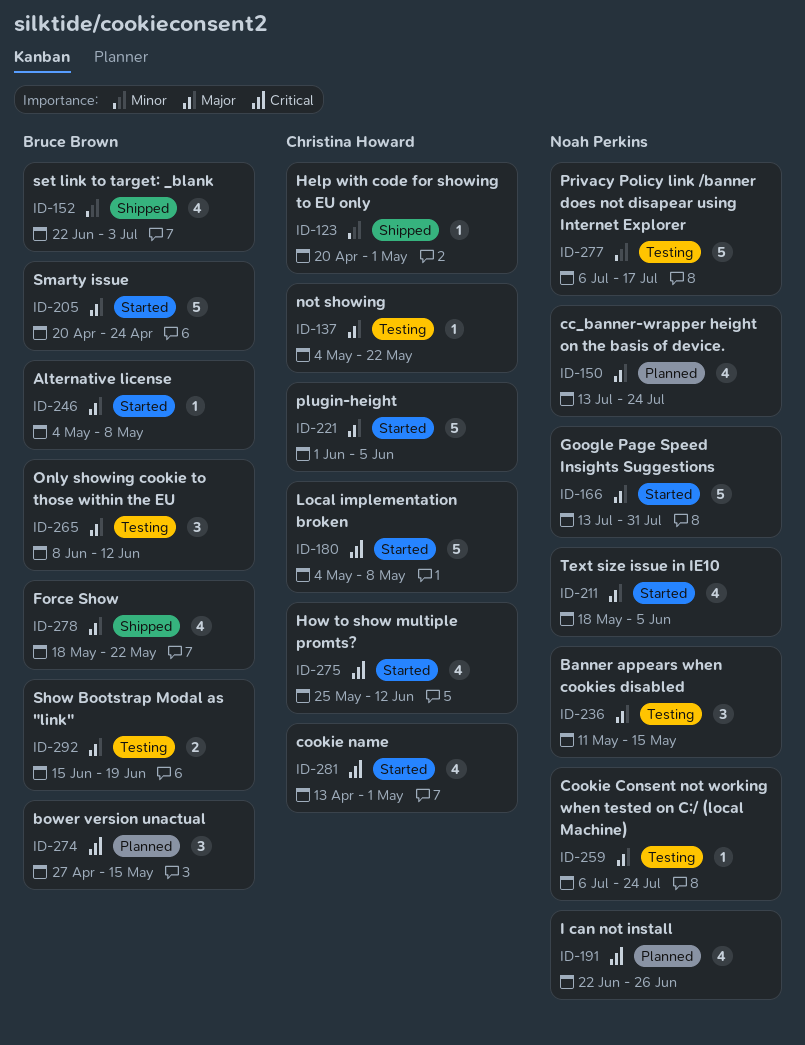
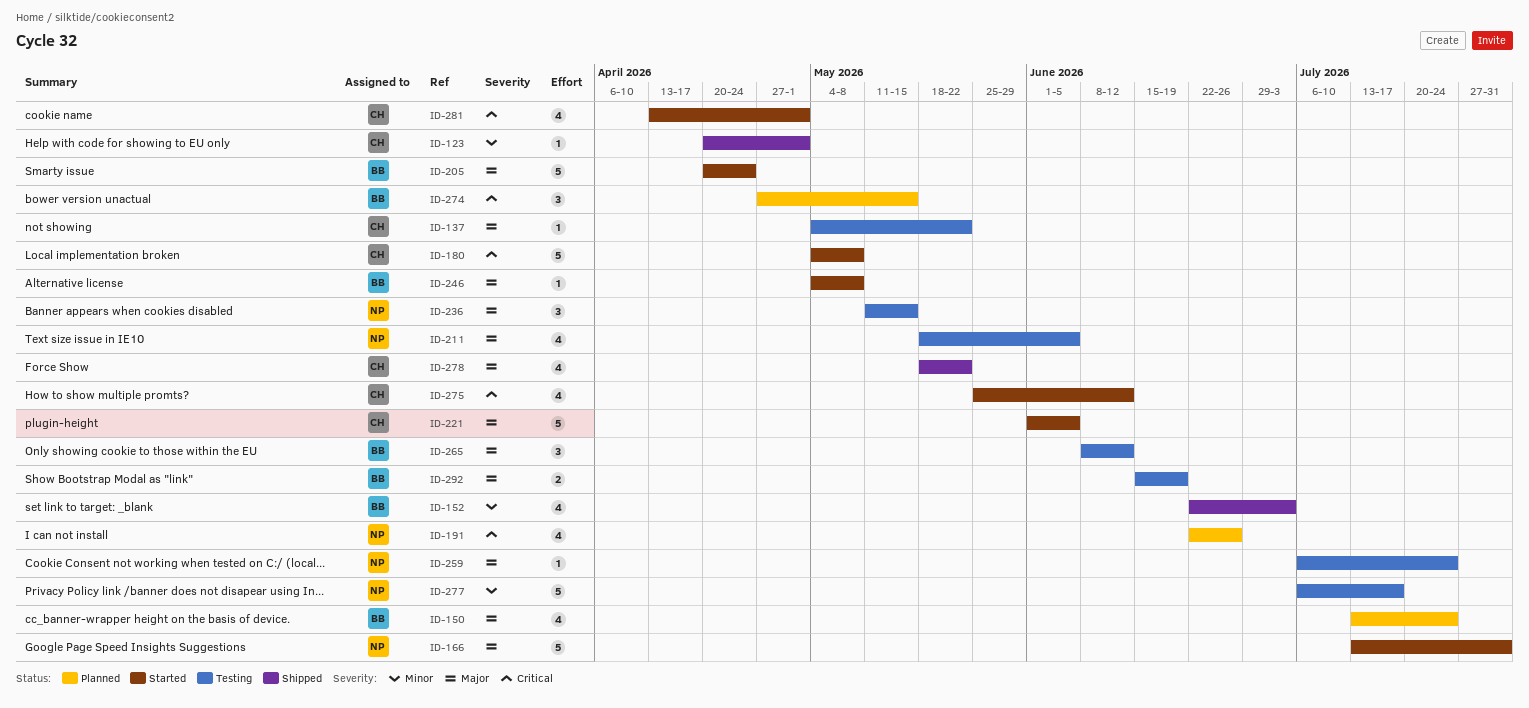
ID-150, owner: Noah Perkins -> Bruce Brown
ID-211, status: Started -> Testing
ID-278, owner: Bruce Brown -> Christina Howard

